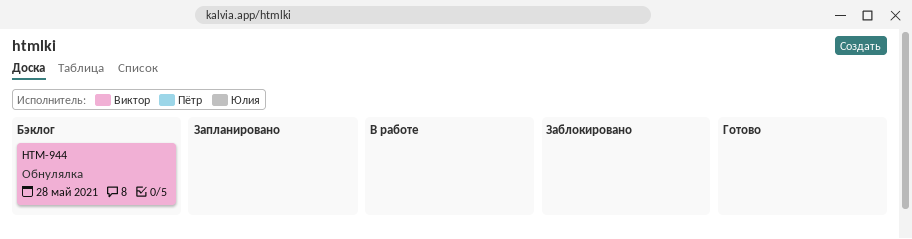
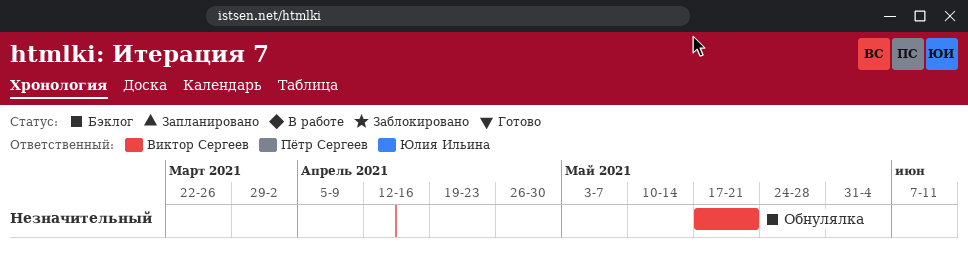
Обнулялка, due: May 28 -> May 21

